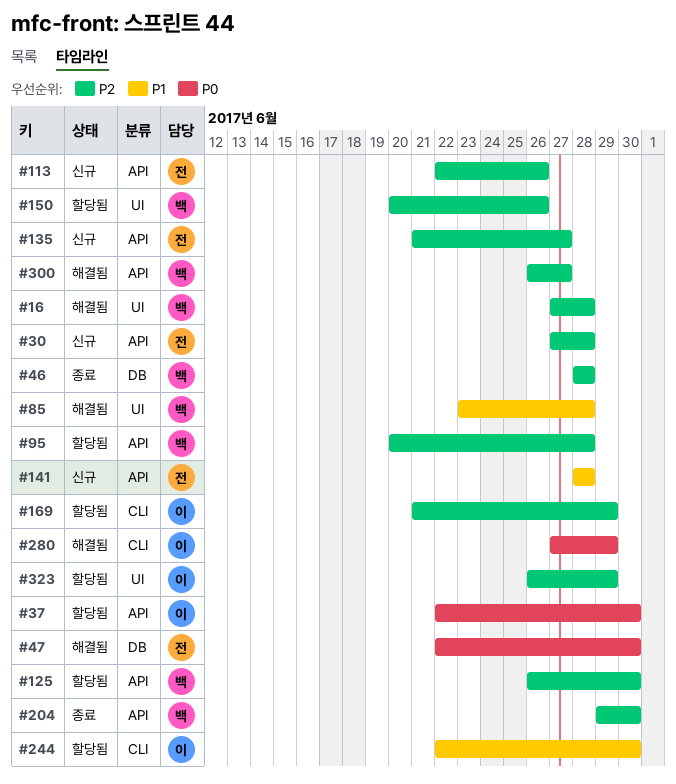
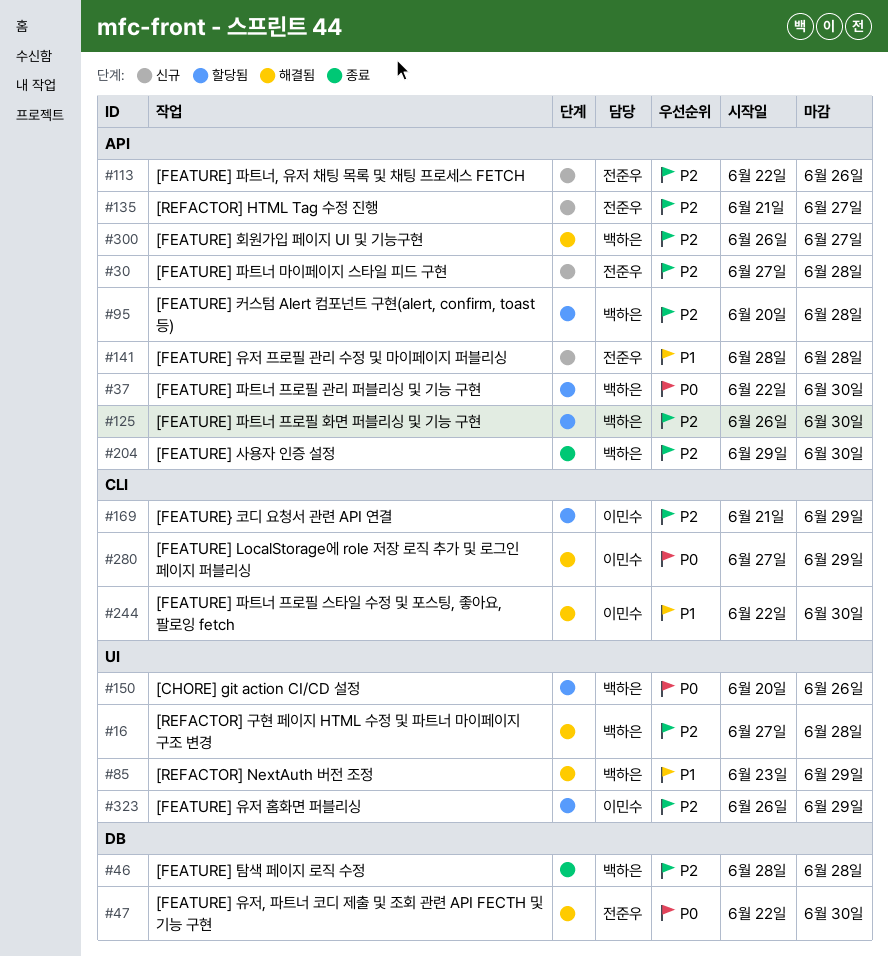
#37, owner: 이민수 -> 백하은
#85, due: Jun 28 -> Jun 29
#150, priority: P2 -> P0
#244, status: 할당됨 -> 해결됨

